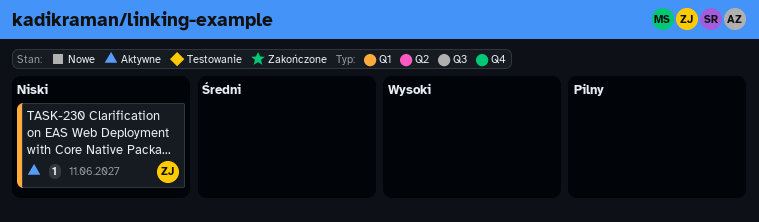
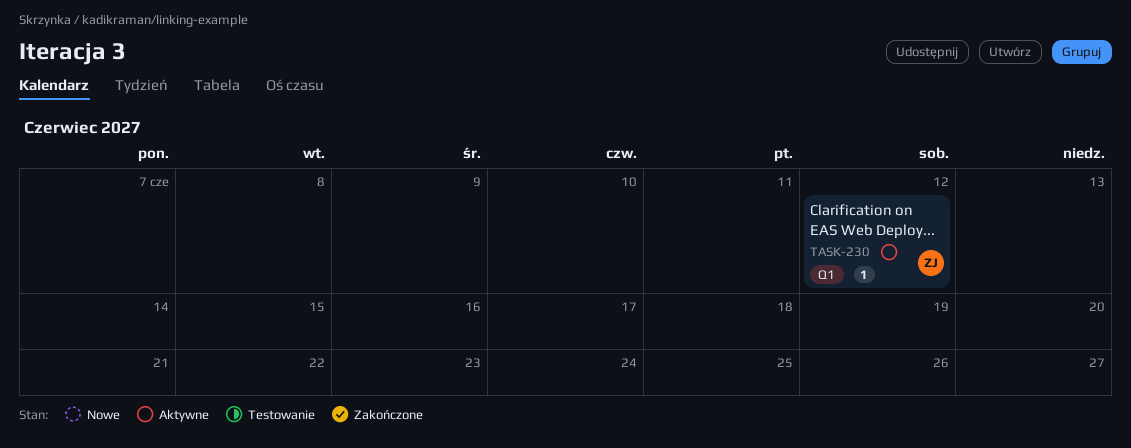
TASK-230, due: Jun 11 -> Jun 12

